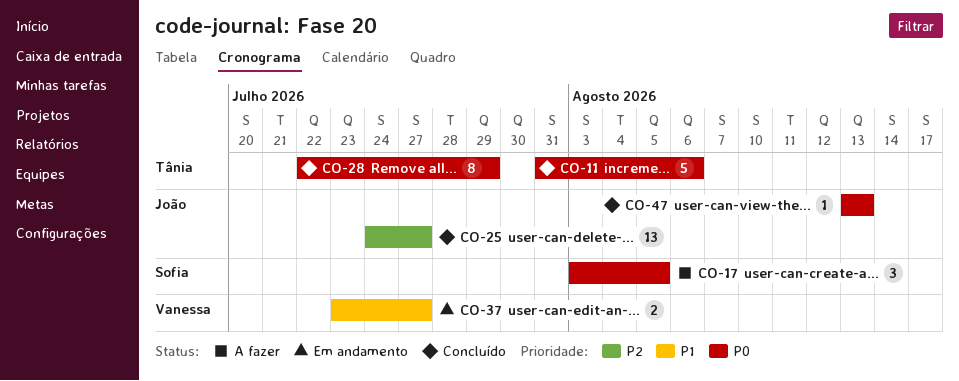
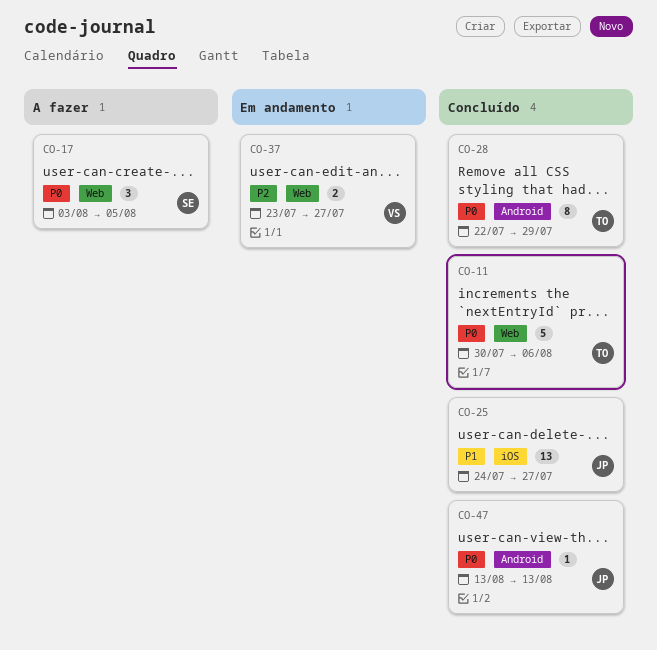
CO-11, start: Jul 31 -> Jul 30
CO-25, priority: P2 -> P1
CO-37, priority: P1 -> P2

